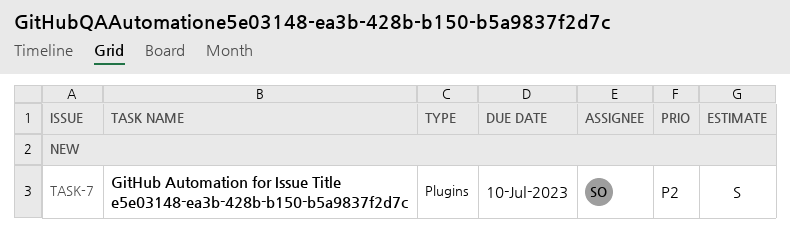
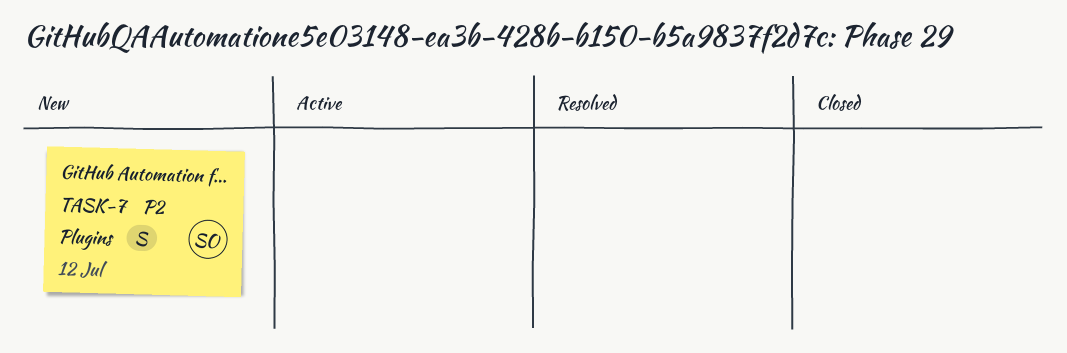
TASK-7, due: Jul 10 -> Jul 12

